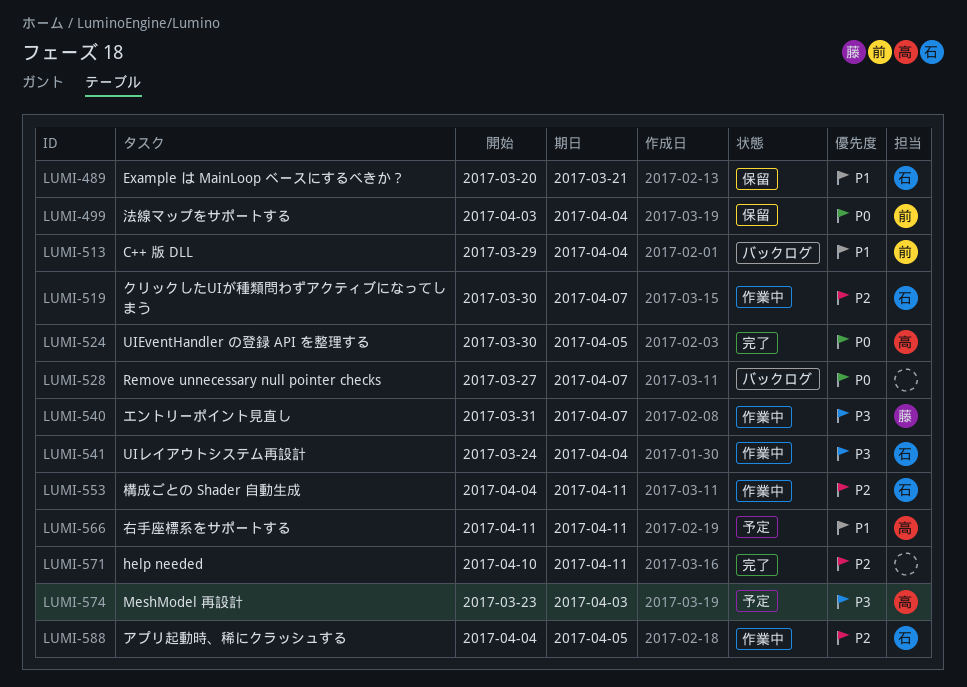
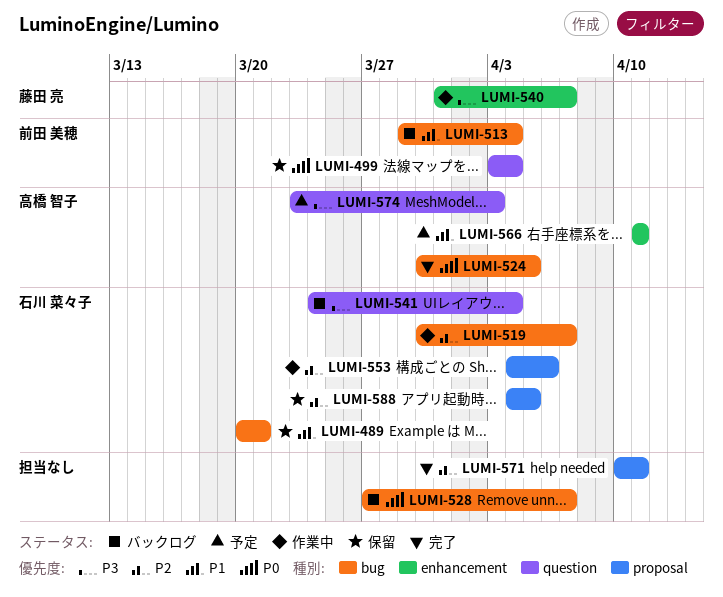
LUMI-541, status: 作業中 -> バックログ
LUMI-553, due: Apr 11 -> Apr 6
LUMI-588, status: 作業中 -> 保留

